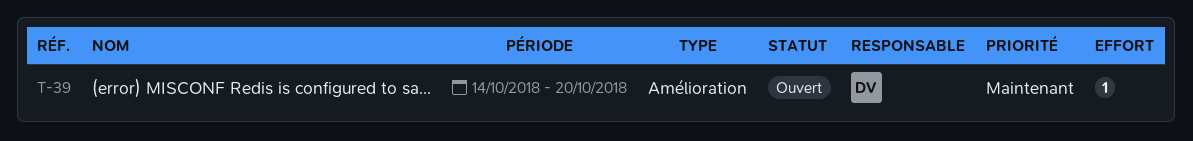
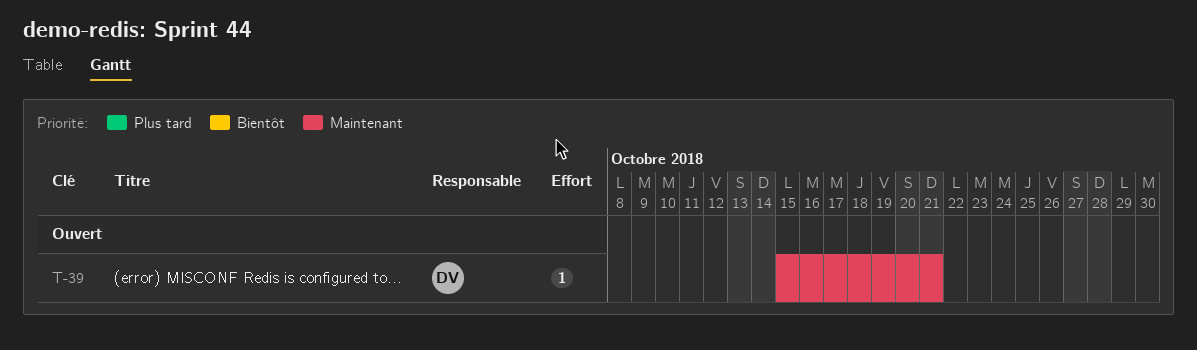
T-39, start: Oct 14 -> Oct 15
T-39, due: Oct 20 -> Oct 21

